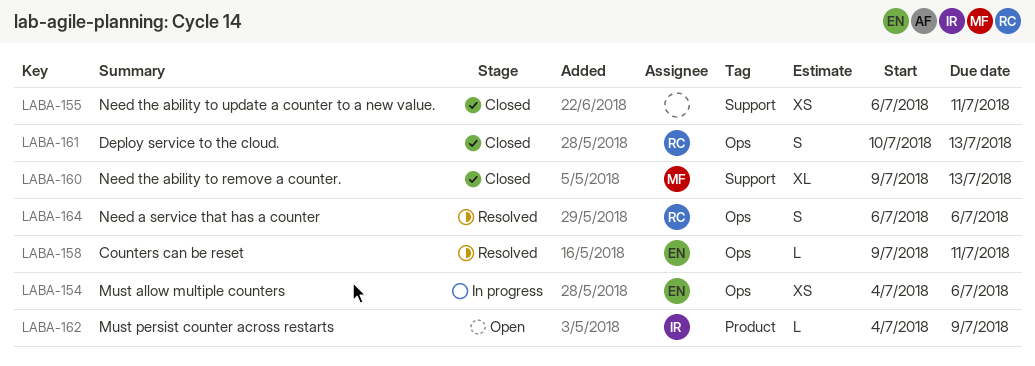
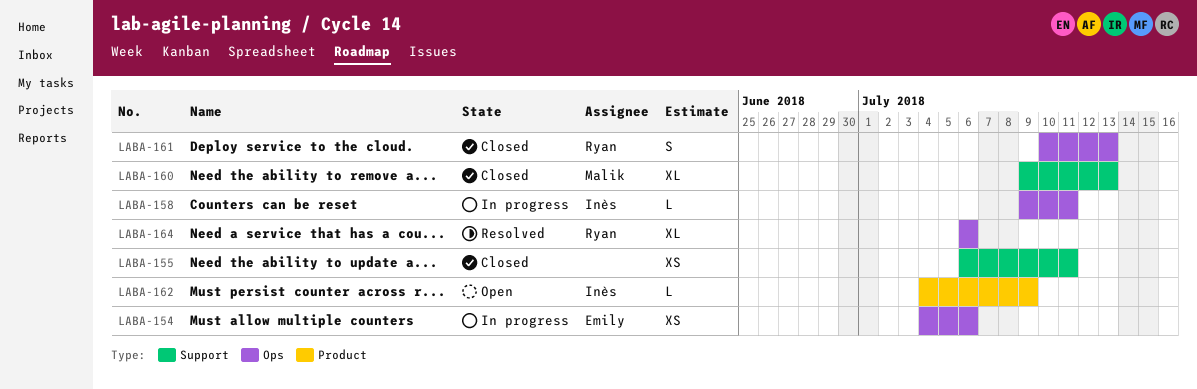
LABA-158, status: Resolved -> In progress
LABA-158, owner: Emily -> Inès
LABA-164, estimate: S -> XL

